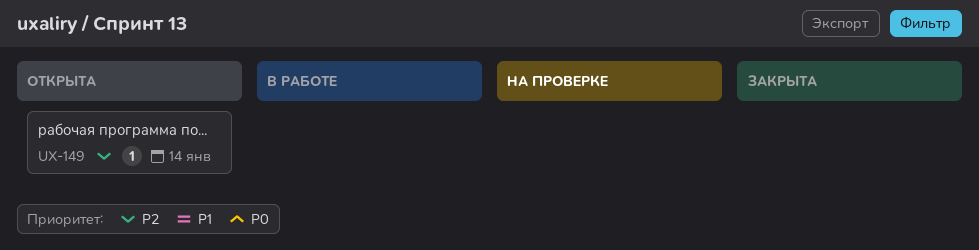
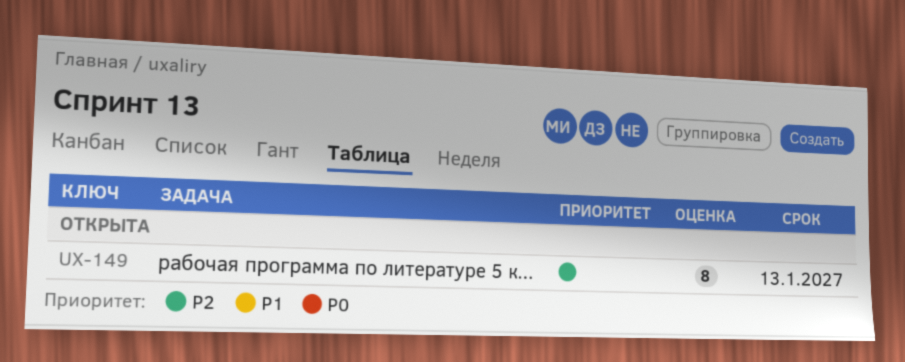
UX-149, estimate: 1 -> 8
UX-149, due: Jan 14 -> Jan 13

